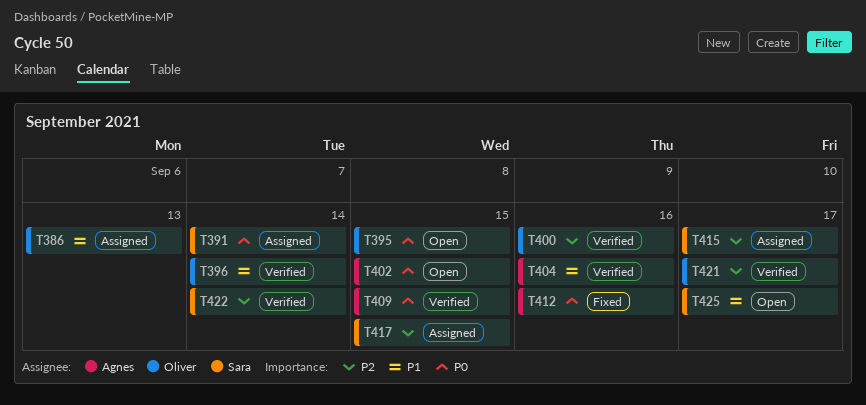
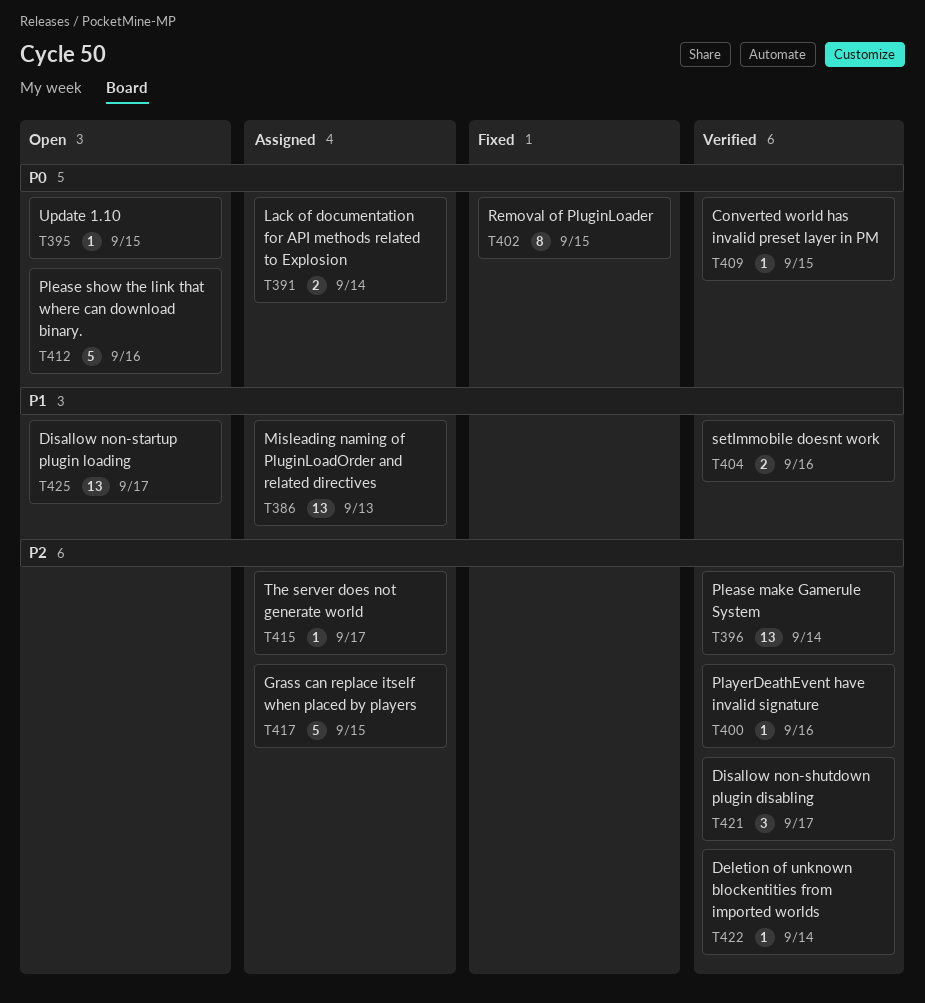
T396, priority: P1 -> P2
T402, status: Open -> Fixed
T412, status: Fixed -> Open

